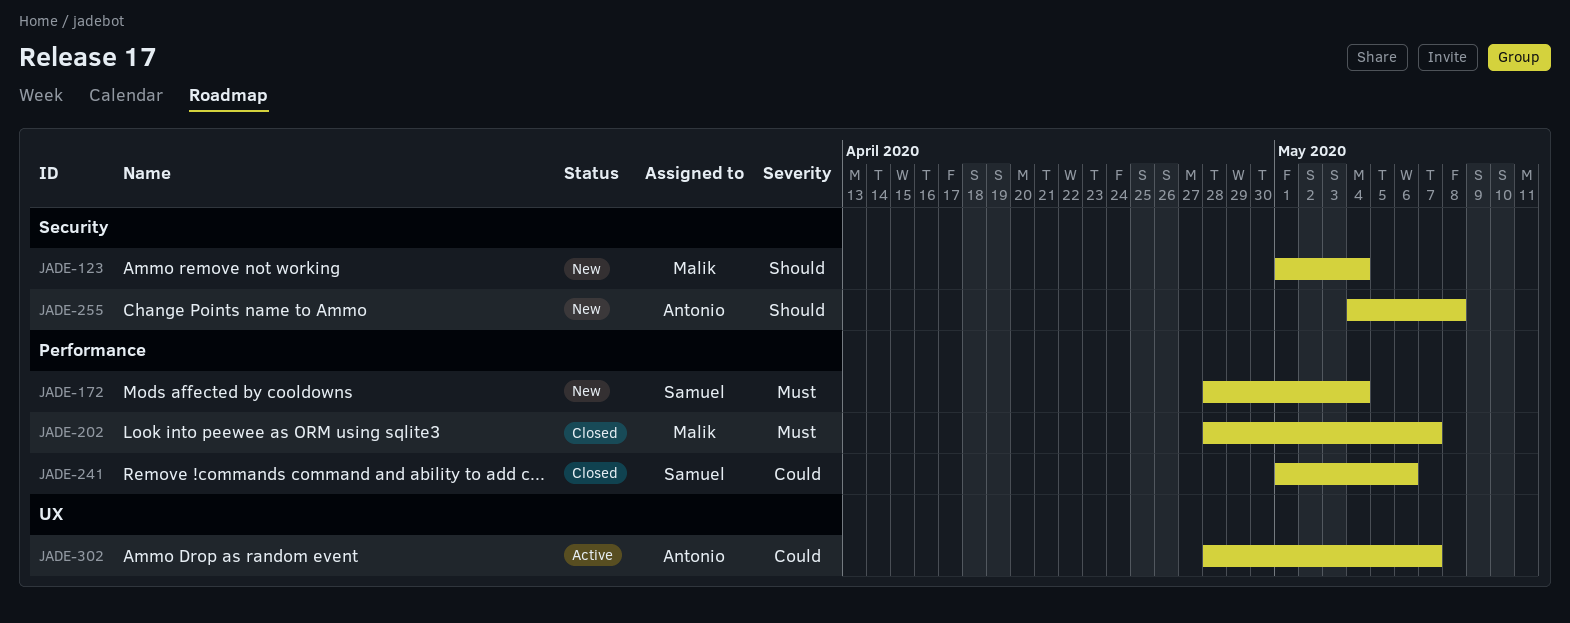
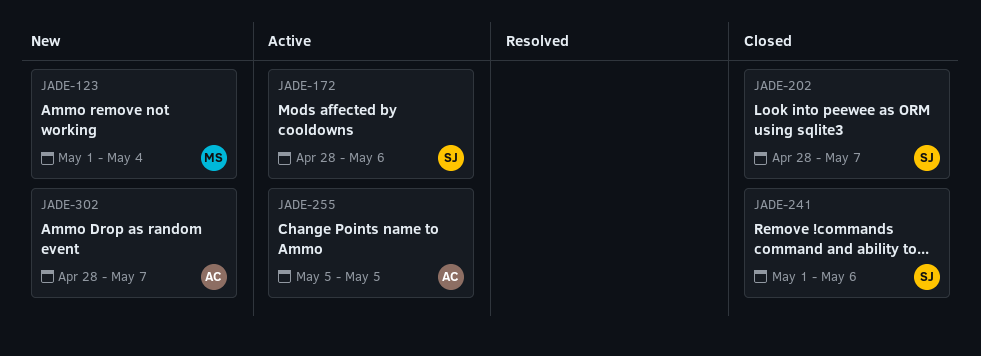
JADE-172, status: New -> Active
JADE-172, due: May 4 -> May 6
JADE-202, owner: Malik -> Samuel
JADE-255, status: New -> Active
JADE-255, start: May 4 -> May 5
JADE-255, due: May 8 -> May 5
JADE-302, status: Active -> New

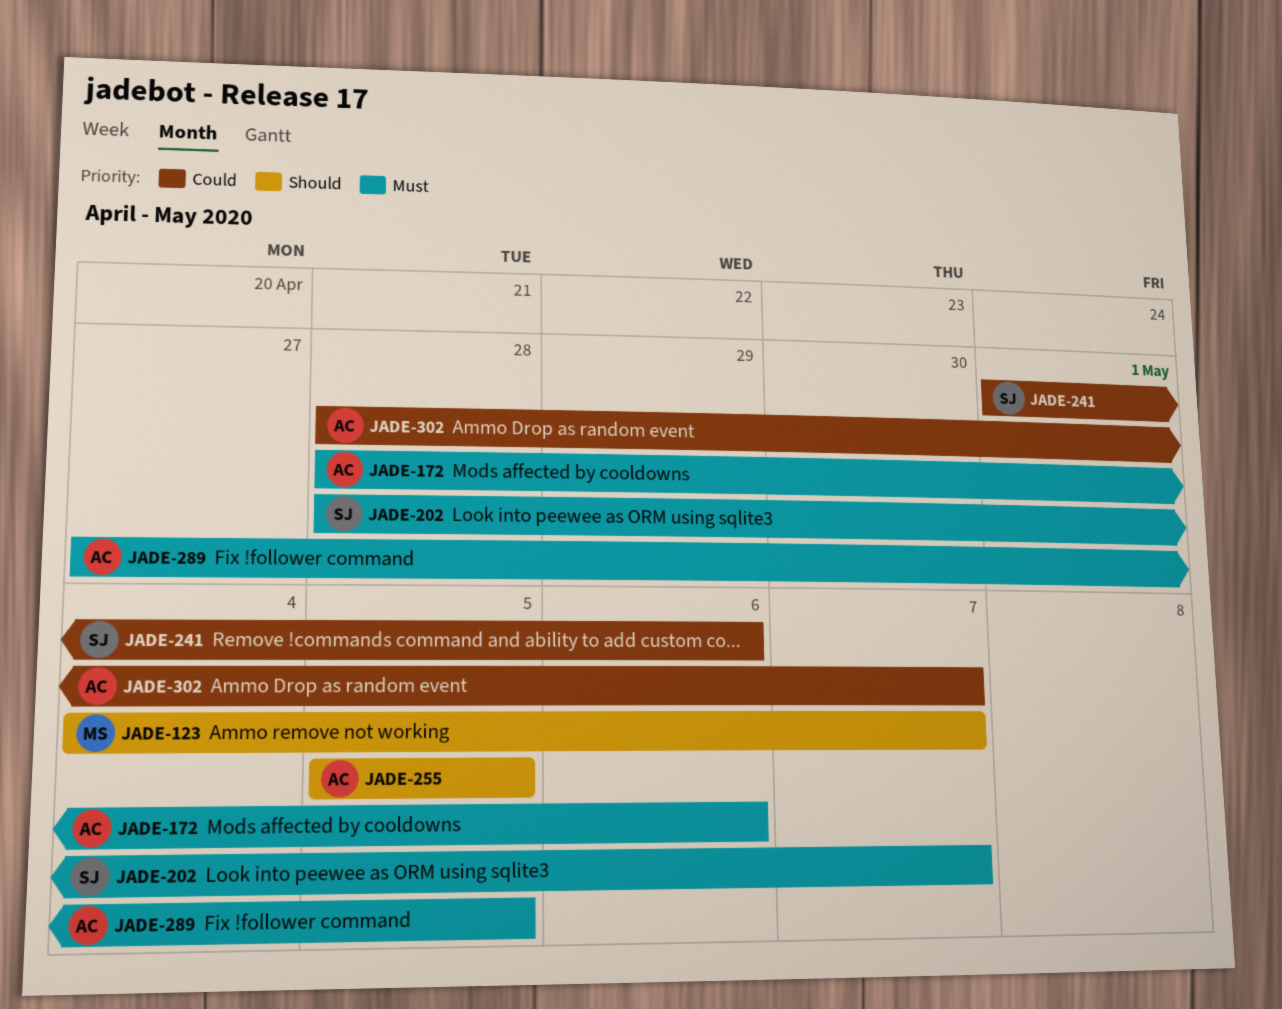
JADE-123, start: May 1 -> May 4
JADE-123, due: May 4 -> May 7
JADE-172, owner: SJ -> AC
JADE-289: none -> present

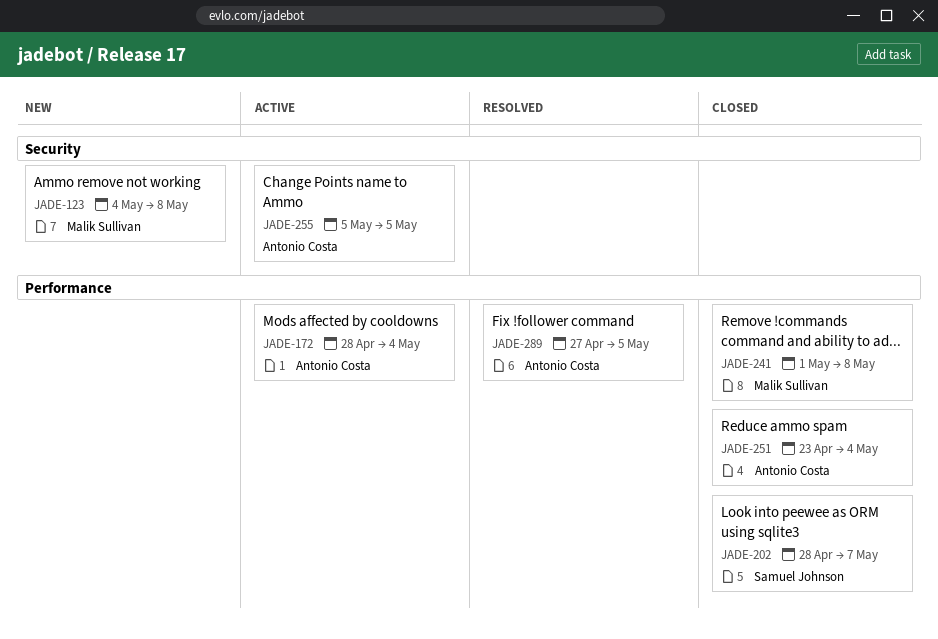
JADE-123, due: May 7 -> May 8
JADE-172, due: May 6 -> May 4
JADE-241, owner: Samuel Johnson -> Malik Sullivan
JADE-241, due: May 6 -> May 8
JADE-251: none -> present
JADE-302: present -> none

